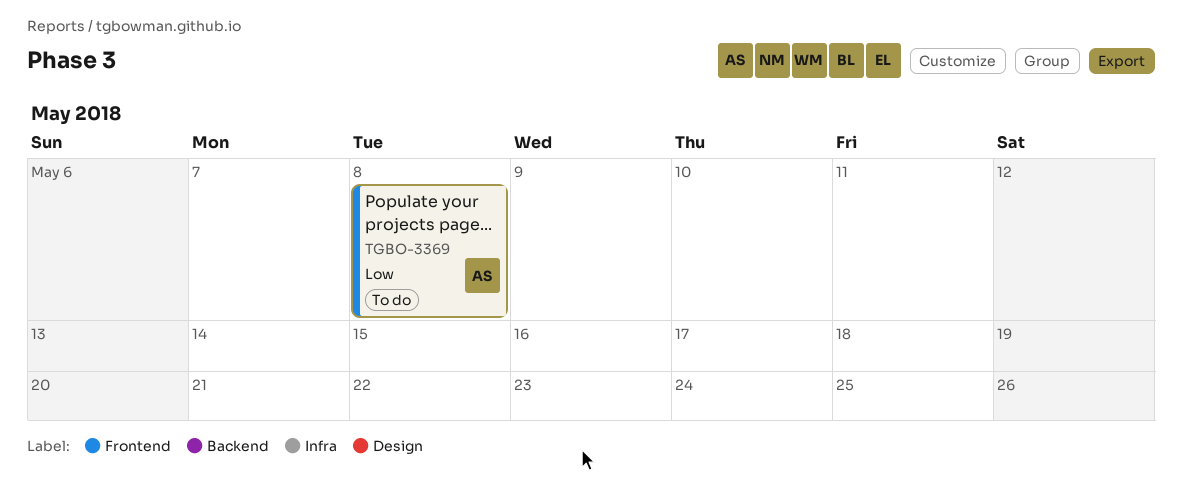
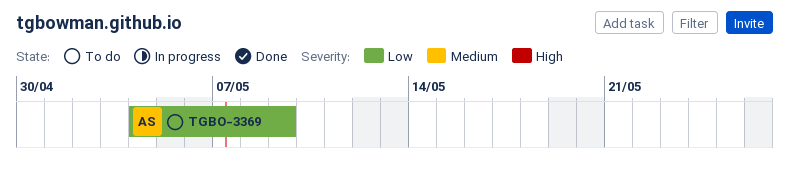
TGBO-3369, due: May 8 -> May 9

